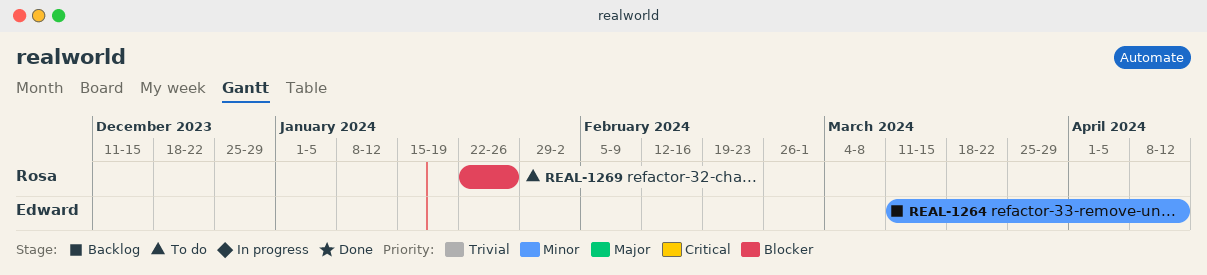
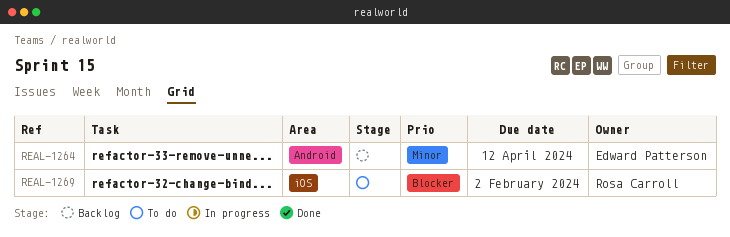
REAL-1269, due: Jan 26 -> Feb 2

